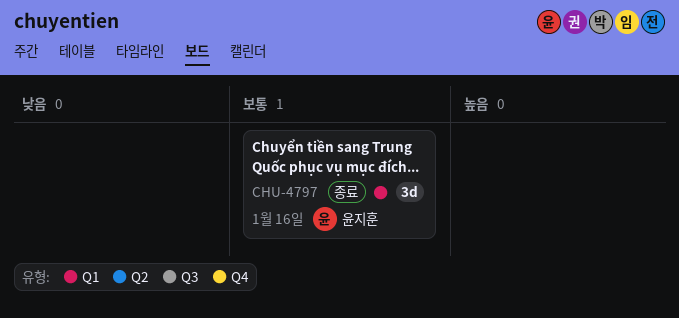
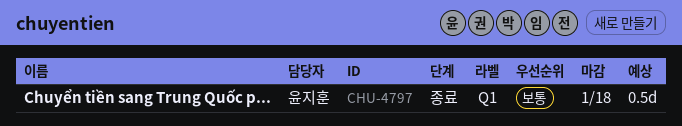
CHU-4797, estimate: 3d -> 0.5d
CHU-4797, due: Jan 16 -> Jan 18

